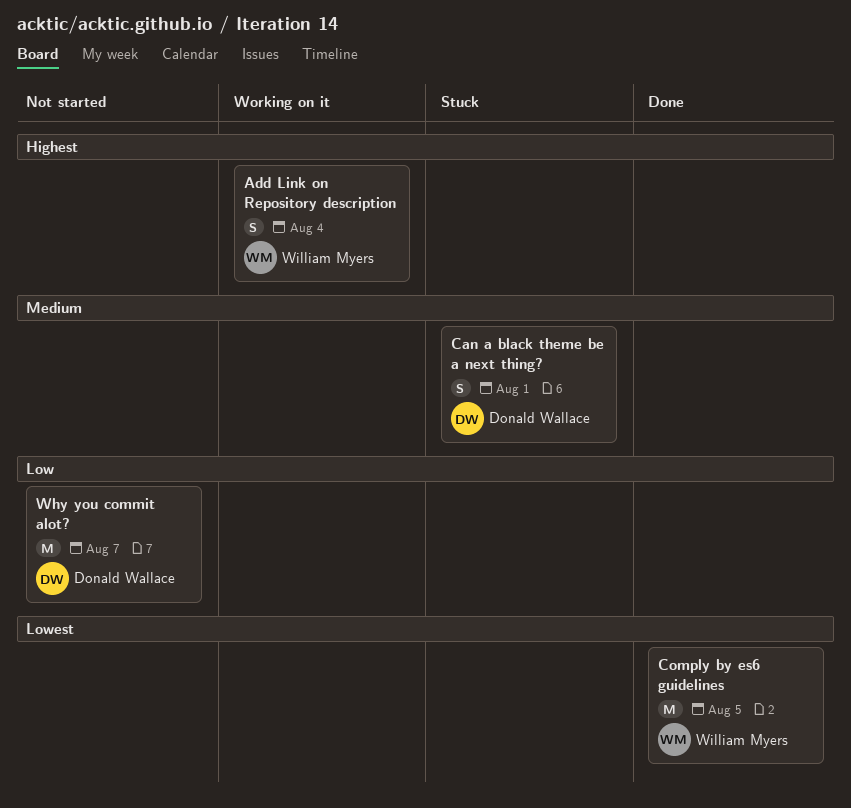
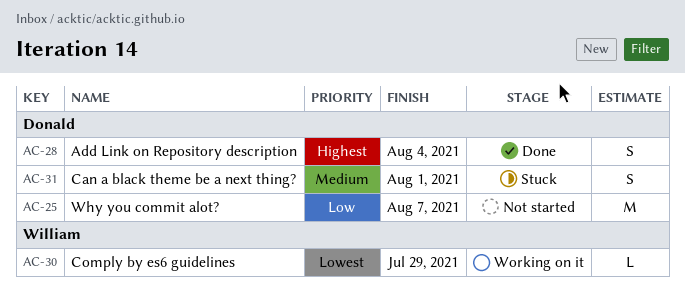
Add Link on Repository description, status: Working on it -> Done
Add Link on Repository description, owner: William Myers -> Donald Wallace
Comply by es6 guidelines, status: Done -> Working on it
Comply by es6 guidelines, estimate: M -> L
Comply by es6 guidelines, due: Aug 5 -> Jul 29

